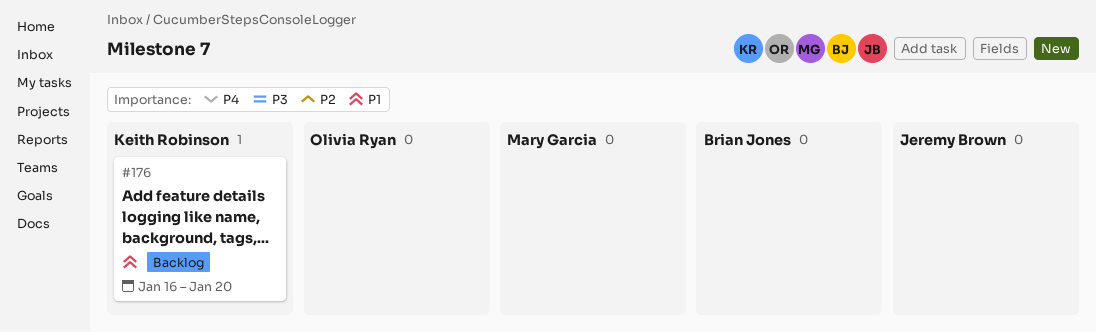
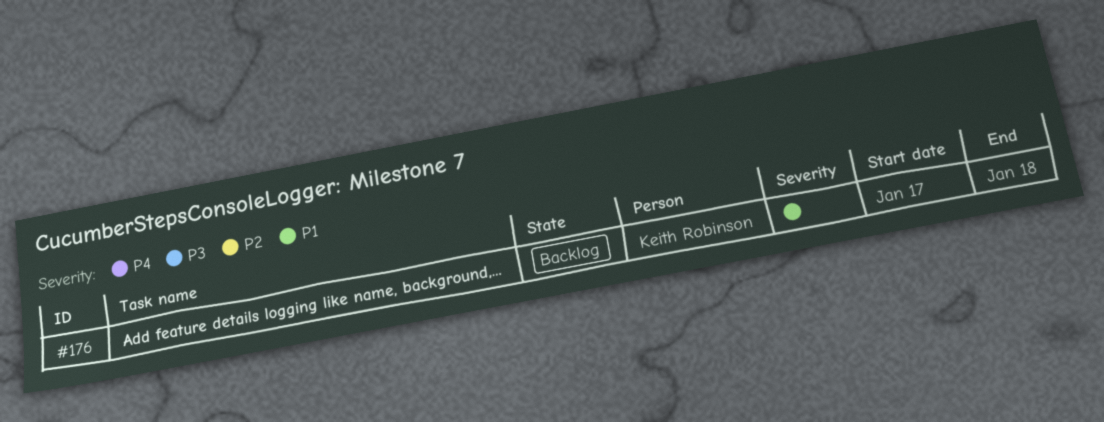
#176, start: Jan 16 -> Jan 17
#176, due: Jan 20 -> Jan 18

